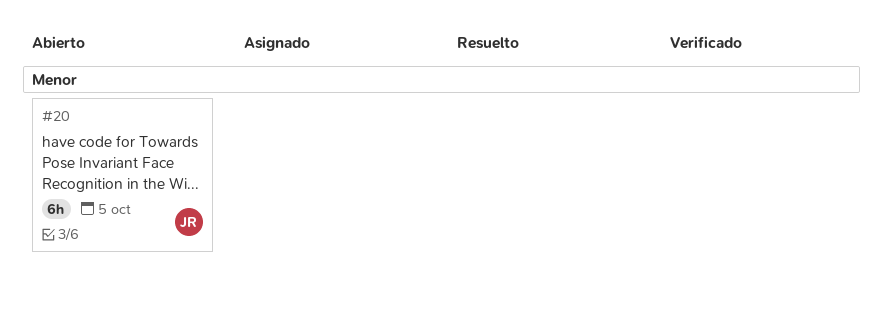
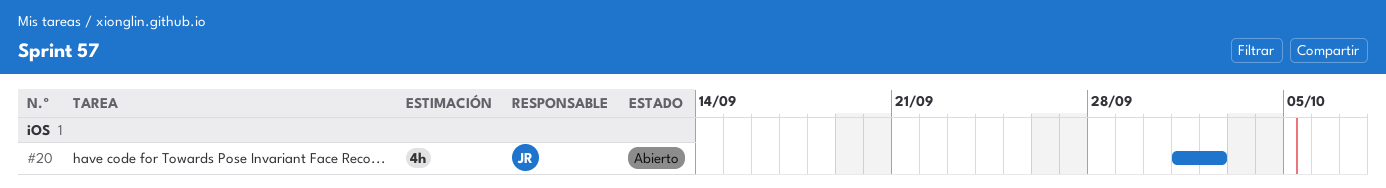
#20, estimate: 6h -> 4h
#20, due: Oct 5 -> Oct 2

